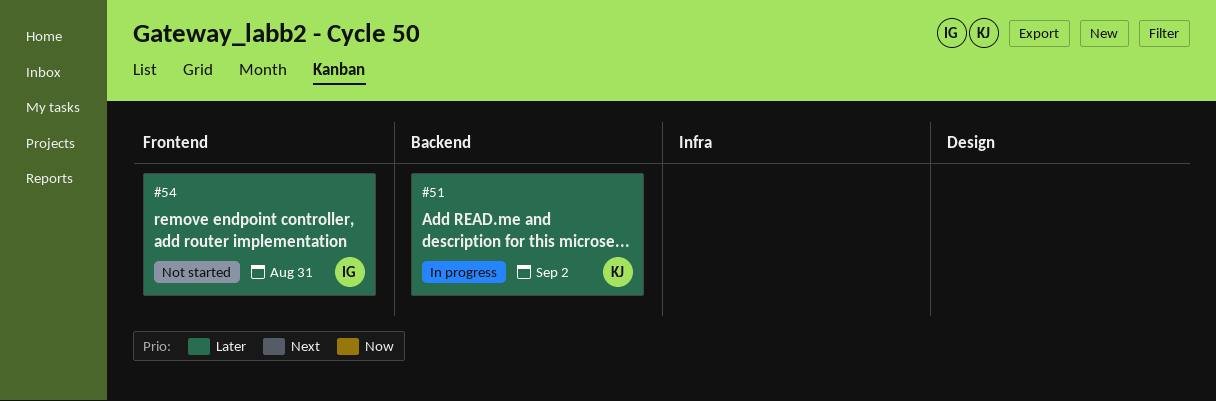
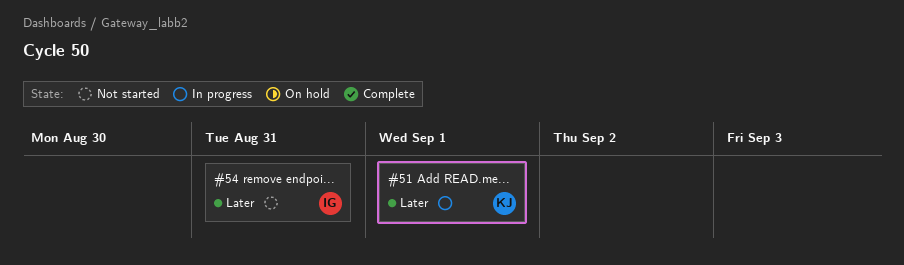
#51, due: Sep 2 -> Sep 1

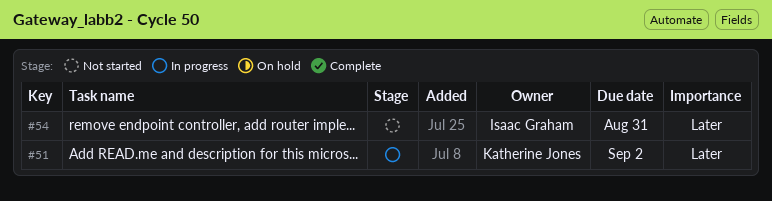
#51, due: Sep 1 -> Sep 2

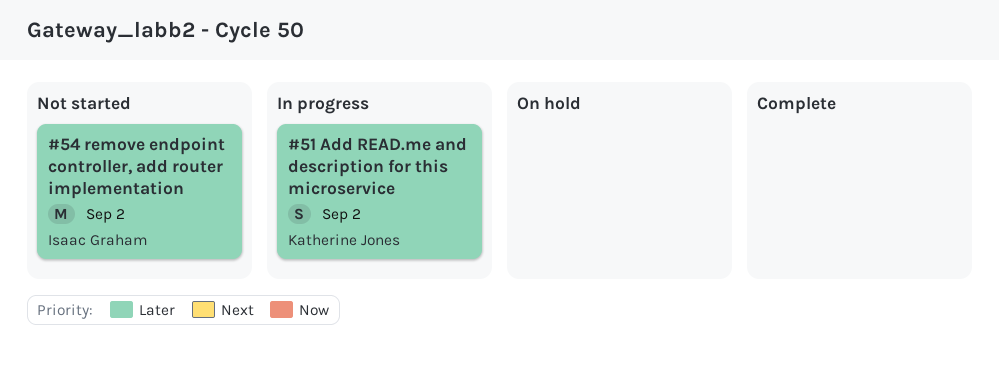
#54, due: Aug 31 -> Sep 2

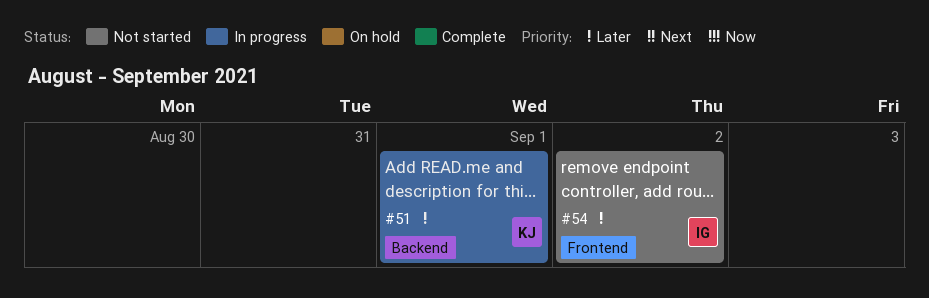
#51, due: Sep 2 -> Sep 1

